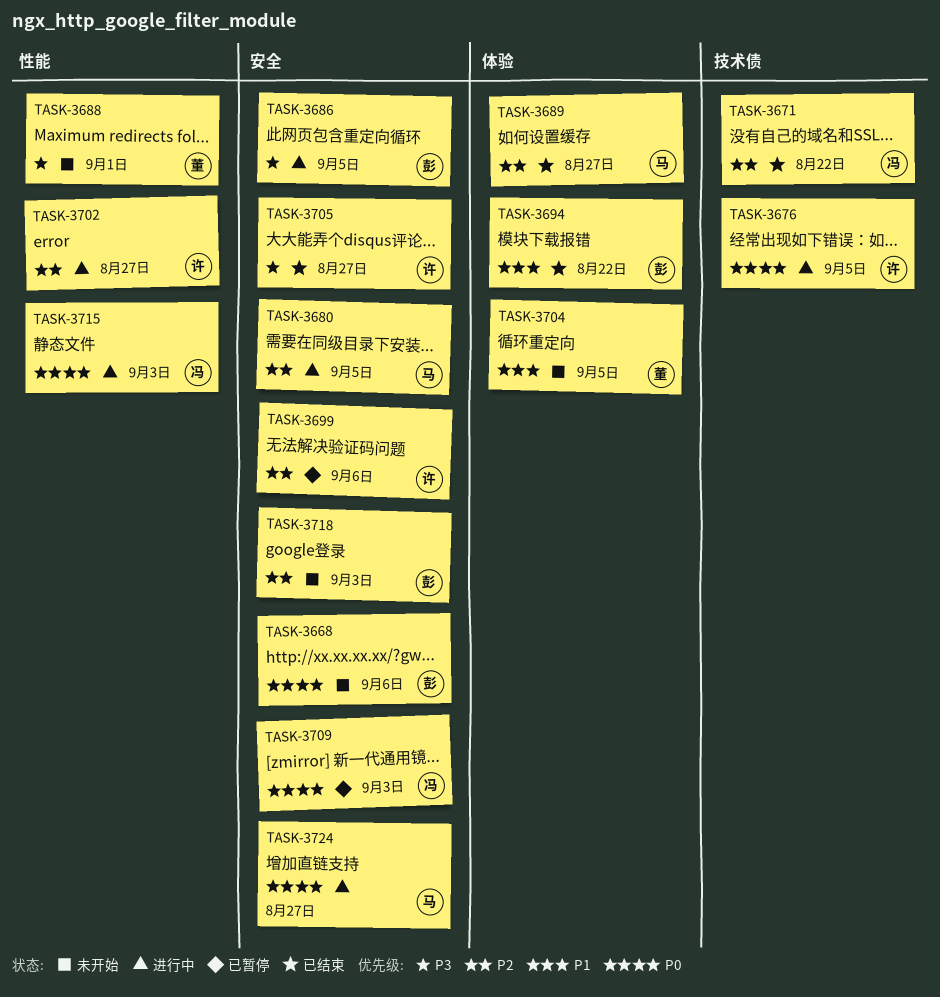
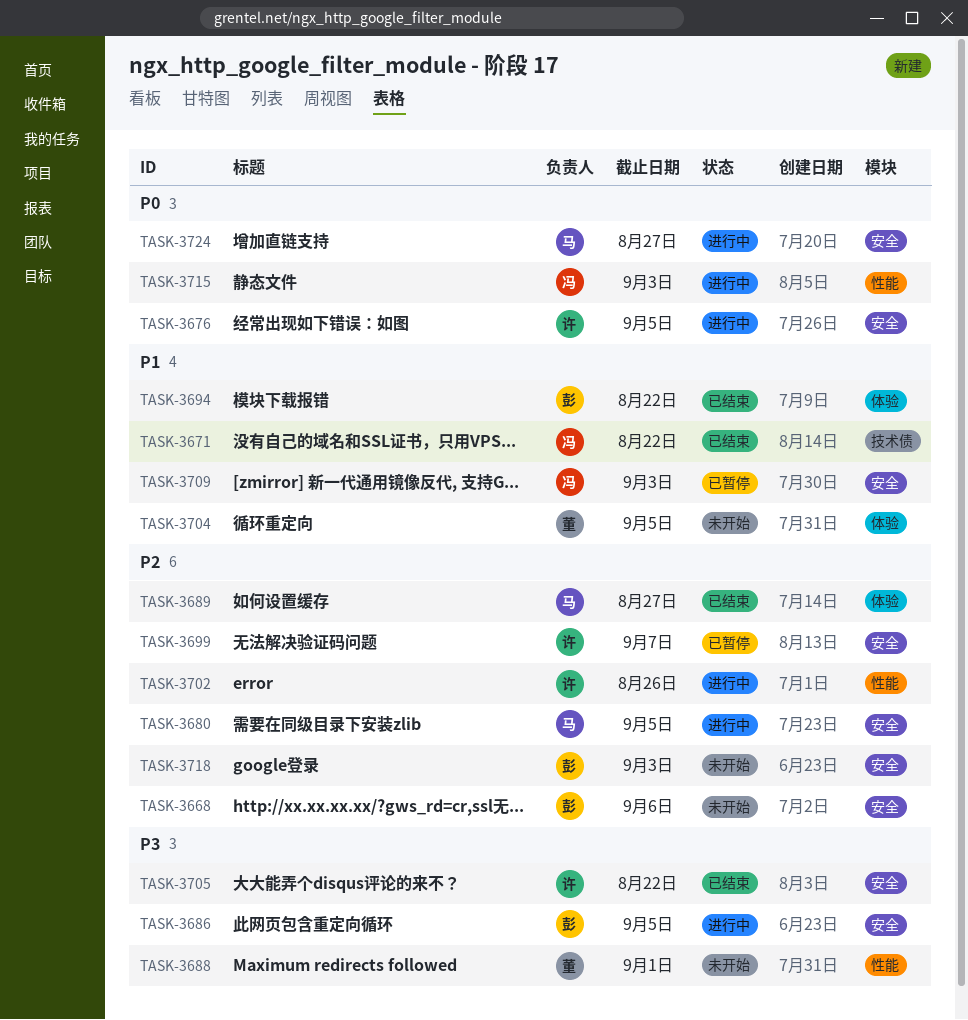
TASK-3668, priority: P0 -> P2
TASK-3671, priority: P2 -> P1
TASK-3676, label: 技术债 -> 安全
TASK-3699, due: Sep 6 -> Sep 7
TASK-3702, due: Aug 27 -> Aug 26
TASK-3705, due: Aug 27 -> Aug 22
TASK-3709, priority: P0 -> P1

